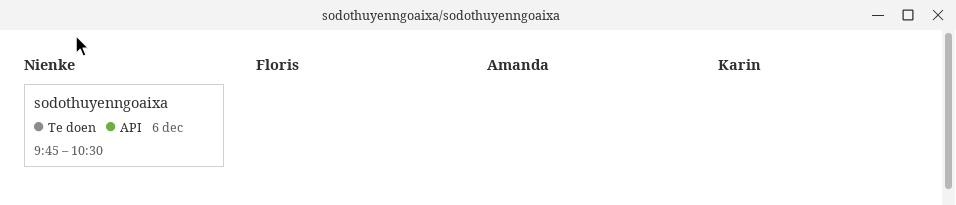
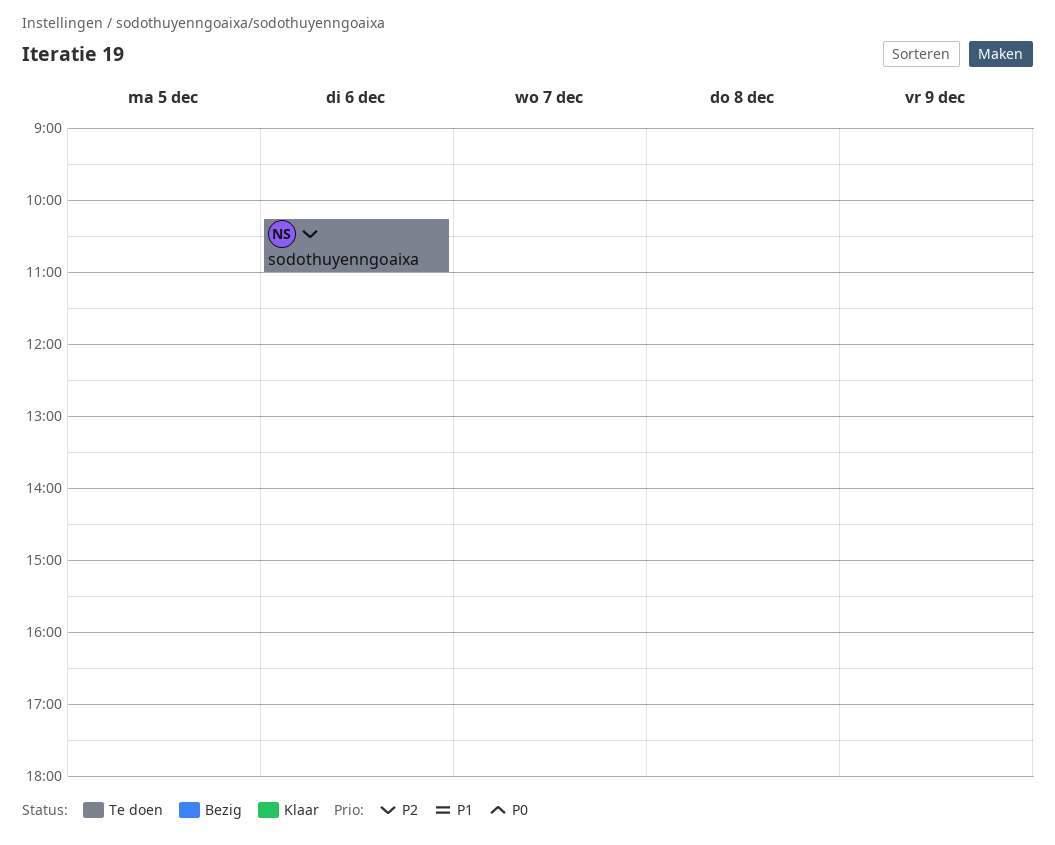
sodothuyenngoaixa, begins: 09:45 -> 10:15
sodothuyenngoaixa, ends: 10:30 -> 11:00

